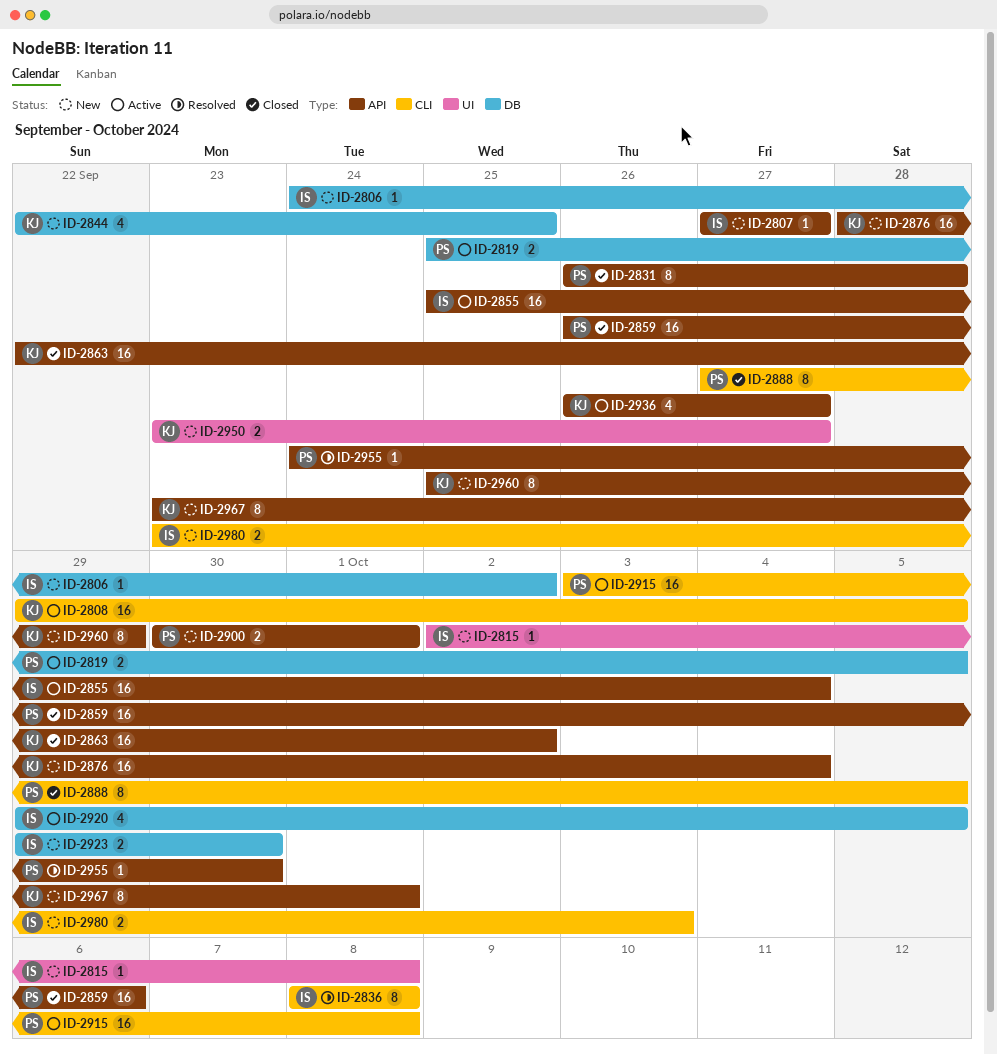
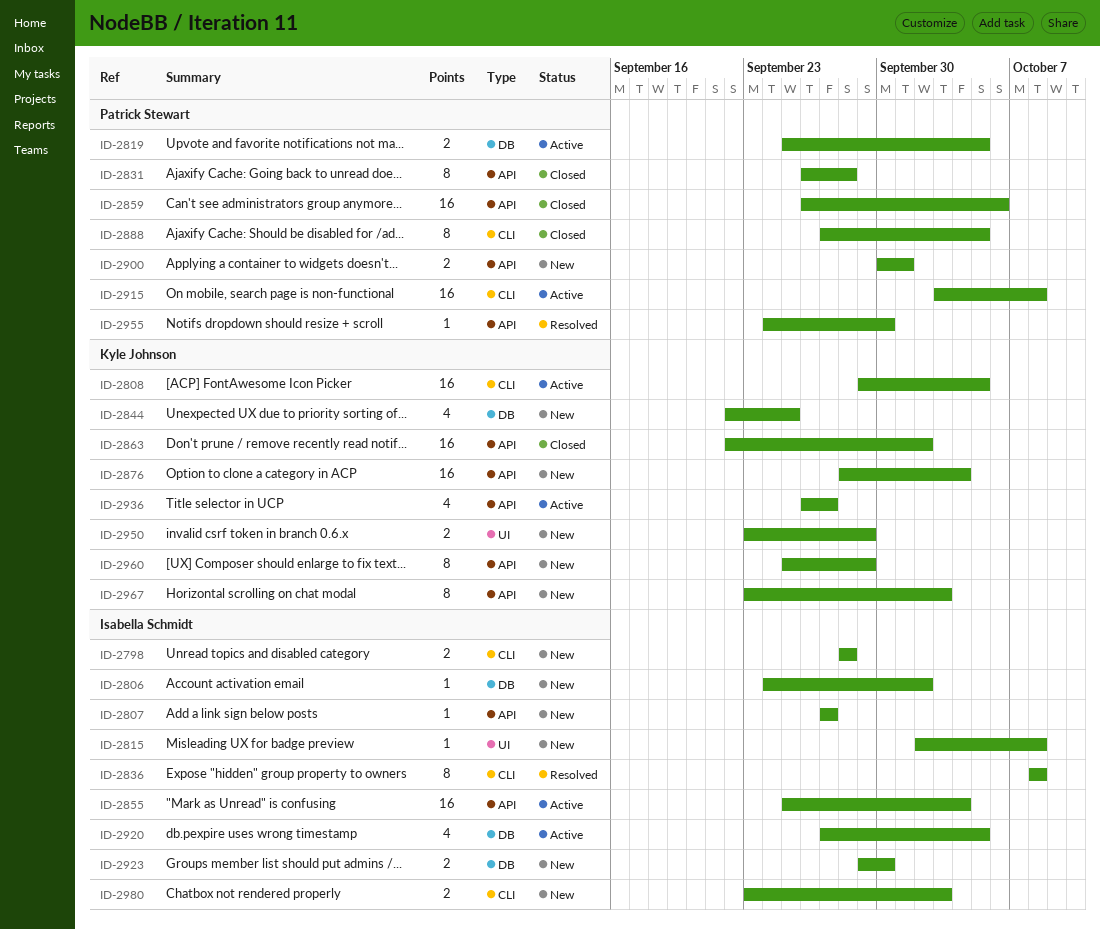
ID-2798: none -> present
ID-2920, start: Sep 29 -> Sep 27
ID-2950, due: Sep 27 -> Sep 29
ID-2967, due: Oct 1 -> Oct 3

